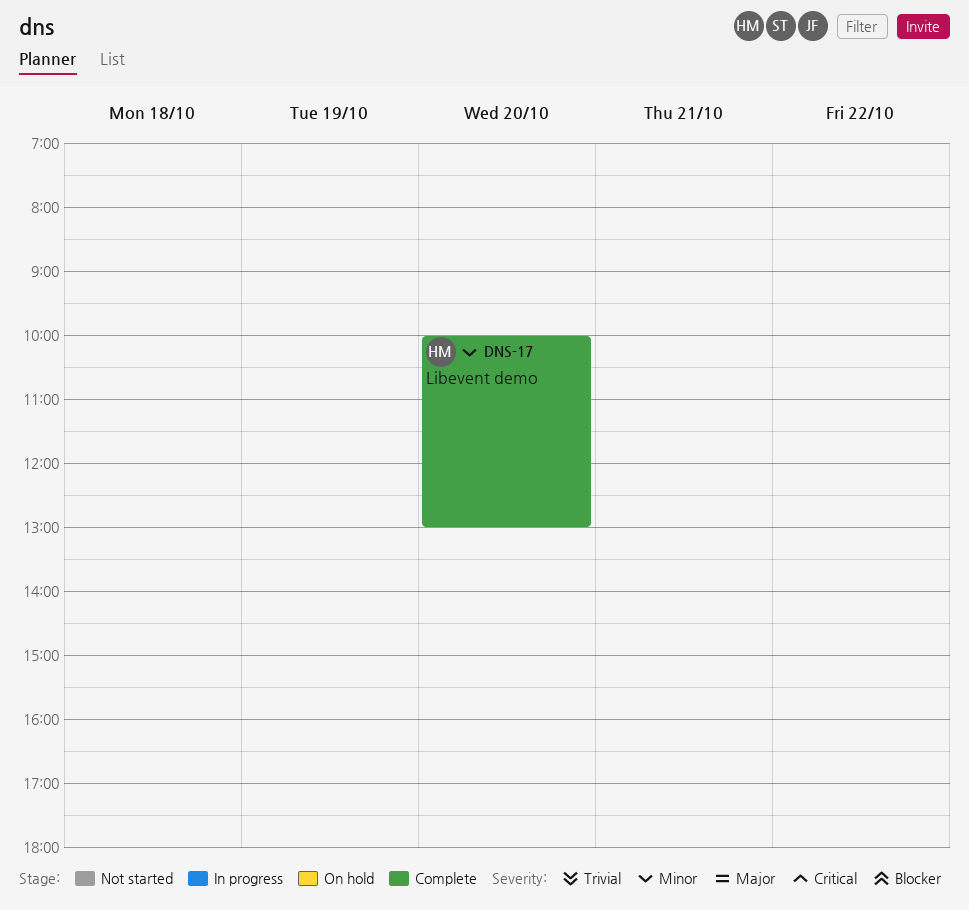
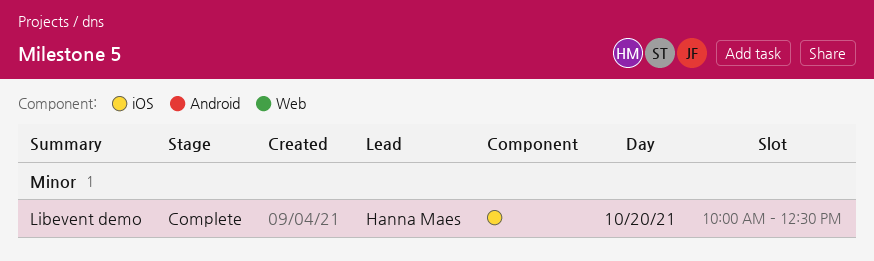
Libevent demo, ends: 13:00 -> 12:30

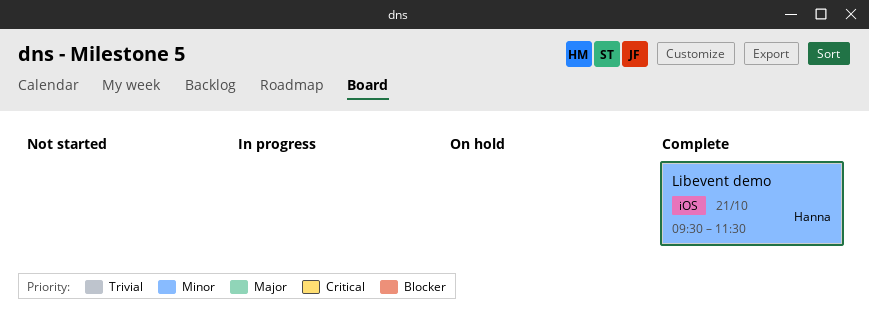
Libevent demo, day: Oct 20 -> Oct 21
Libevent demo, begins: 10:00 -> 09:30
Libevent demo, ends: 12:30 -> 11:30

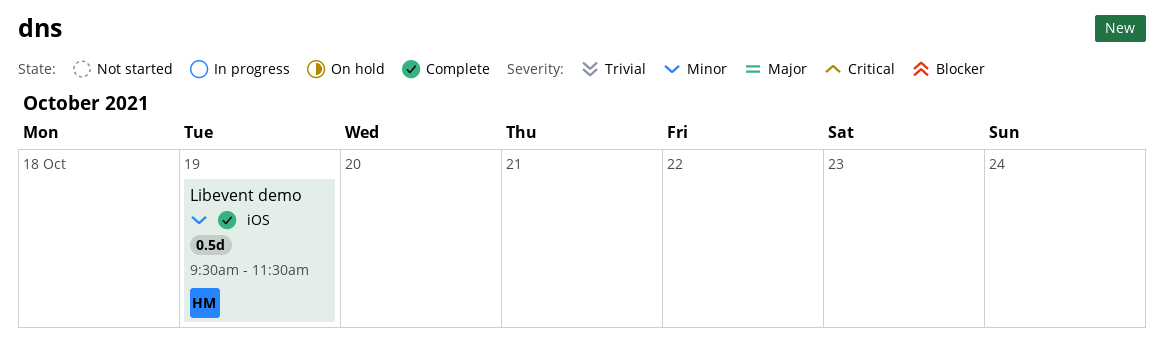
Libevent demo, day: Oct 21 -> Oct 19

